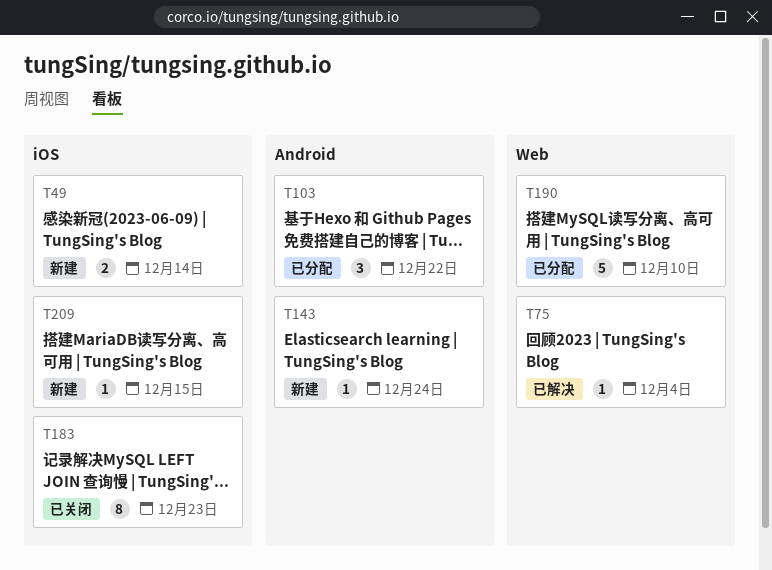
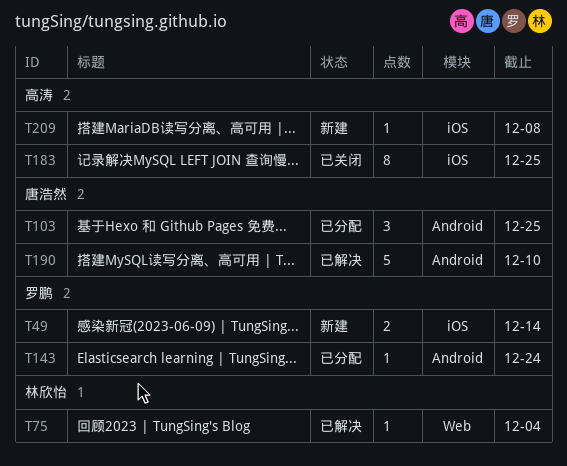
T103, due: Dec 22 -> Dec 25
T143, status: 新建 -> 已分配
T183, due: Dec 23 -> Dec 25
T190, status: 已分配 -> 已解决
T190, label: Web -> Android
T209, due: Dec 15 -> Dec 8

